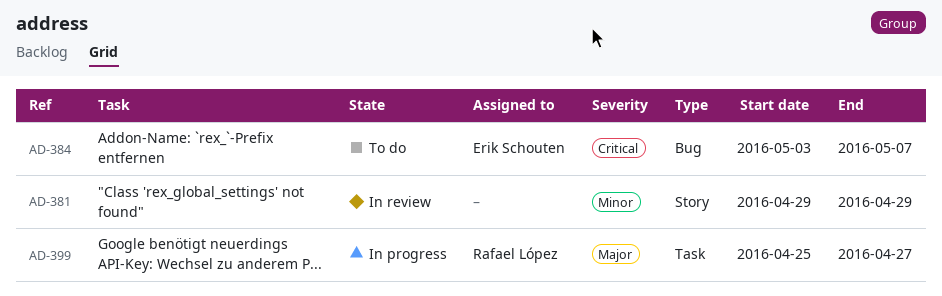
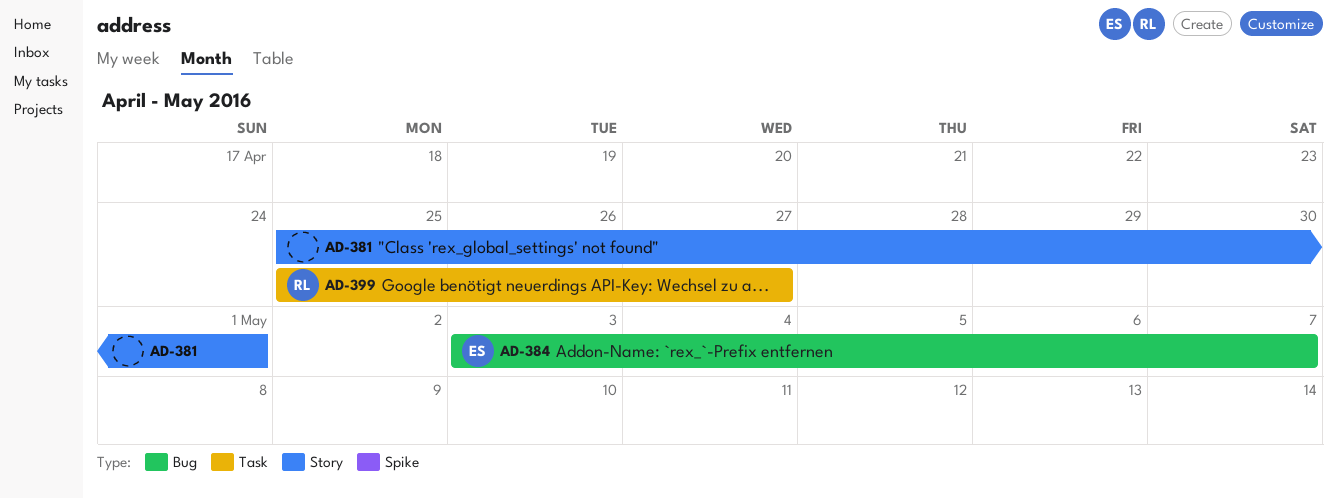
AD-381, start: Apr 29 -> Apr 25
AD-381, due: Apr 29 -> May 1

